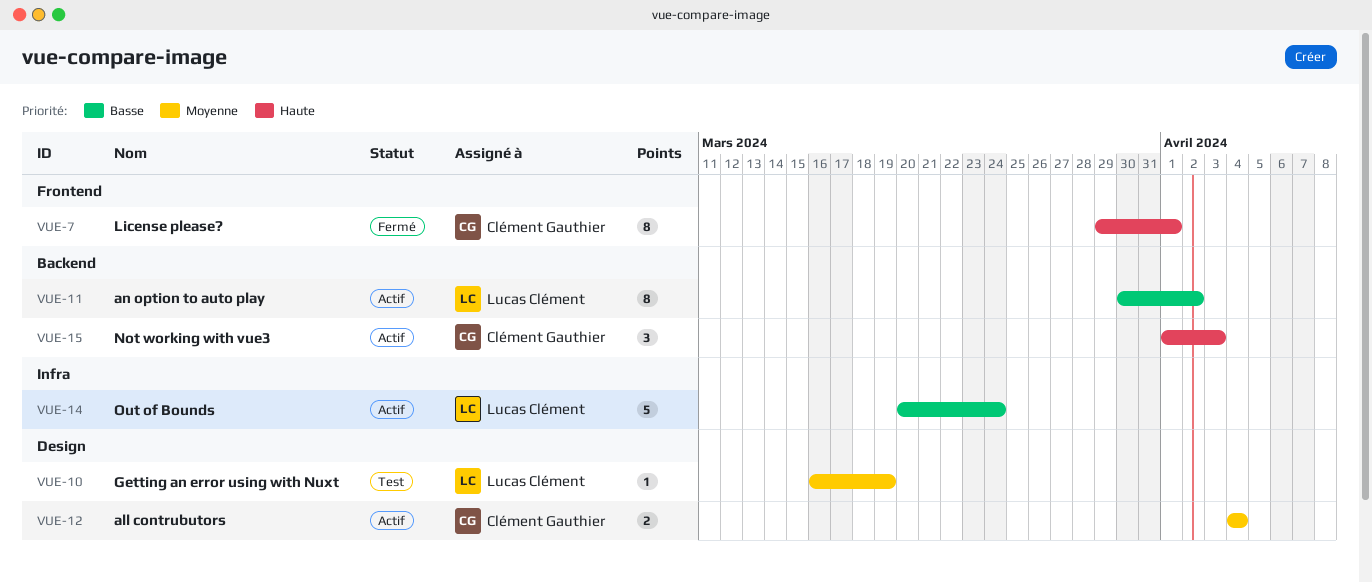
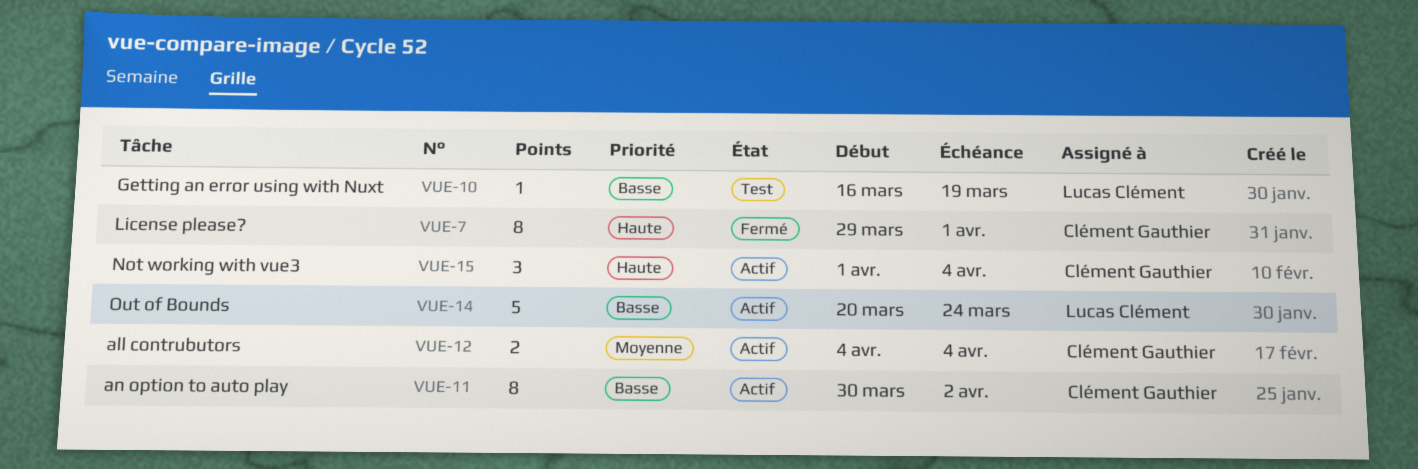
VUE-10, priority: Moyenne -> Basse
VUE-11, owner: Lucas Clément -> Clément Gauthier
VUE-15, due: Apr 3 -> Apr 4

